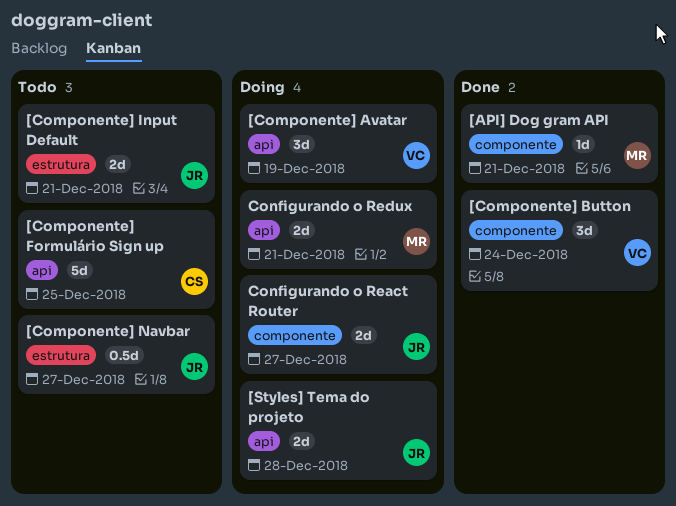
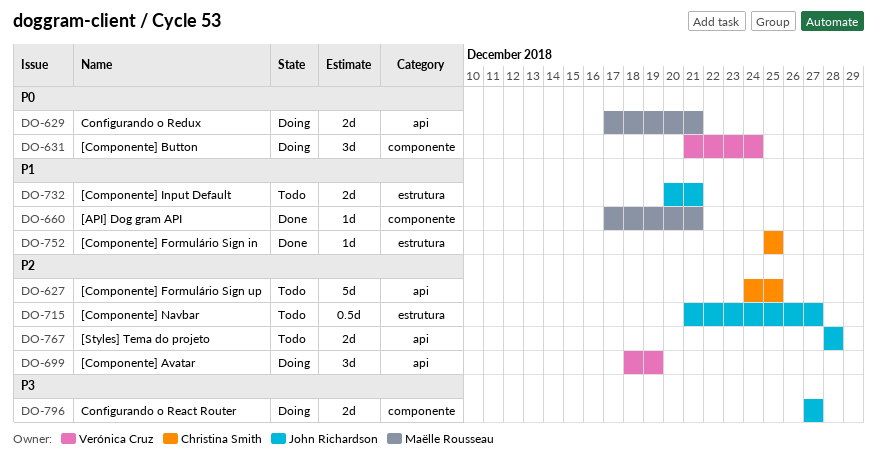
[Componente] Button, status: Done -> Doing
[Componente] Formulário Sign in: none -> present
[Styles] Tema do projeto, status: Doing -> Todo

